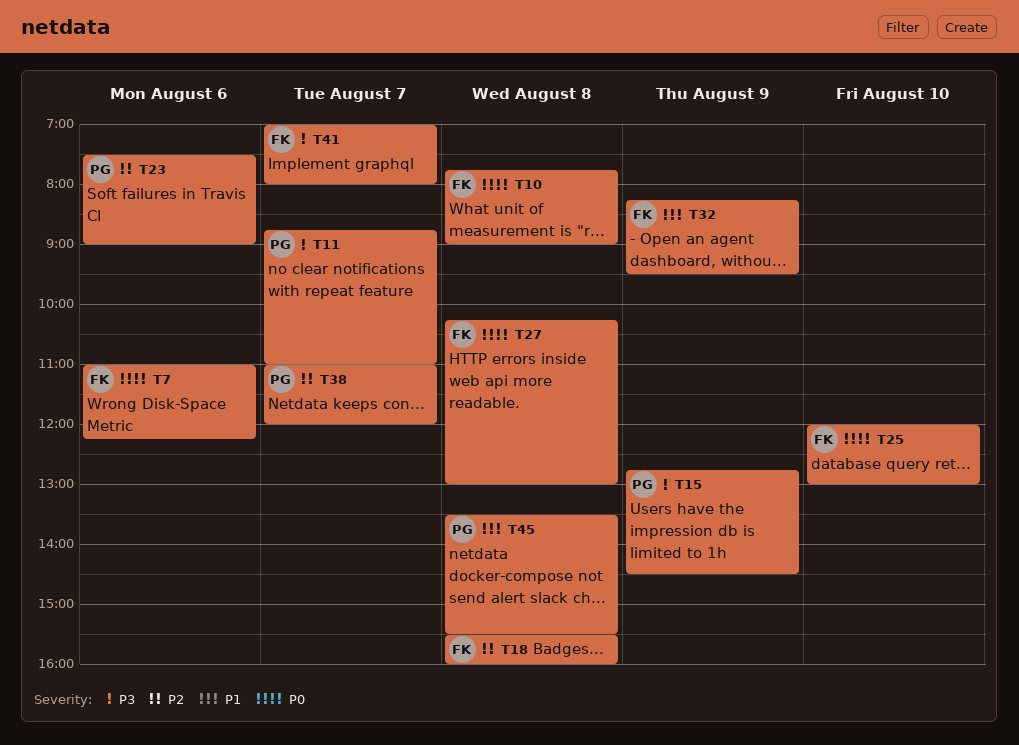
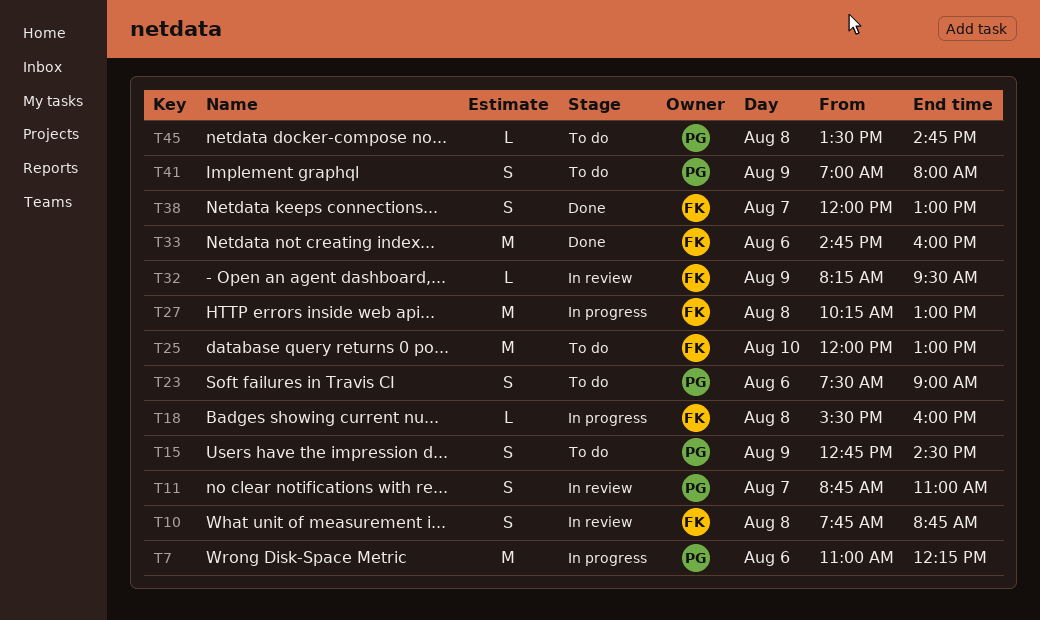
T7, owner: FK -> PG
T10, ends: 09:00 -> 08:45
T33: none -> present
T38, owner: PG -> FK
T38, begins: 11:00 -> 12:00
T38, ends: 12:00 -> 13:00
T41, owner: FK -> PG
T41, day: Aug 7 -> Aug 9
T45, ends: 15:30 -> 14:45

